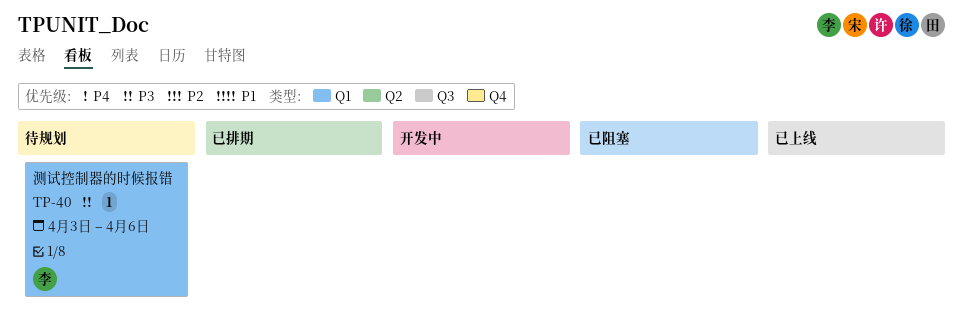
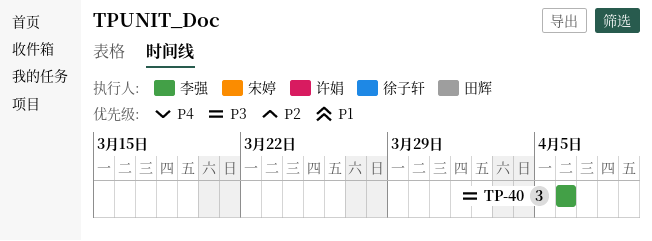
TP-40, estimate: 1 -> 3
TP-40, start: Apr 3 -> Apr 6

